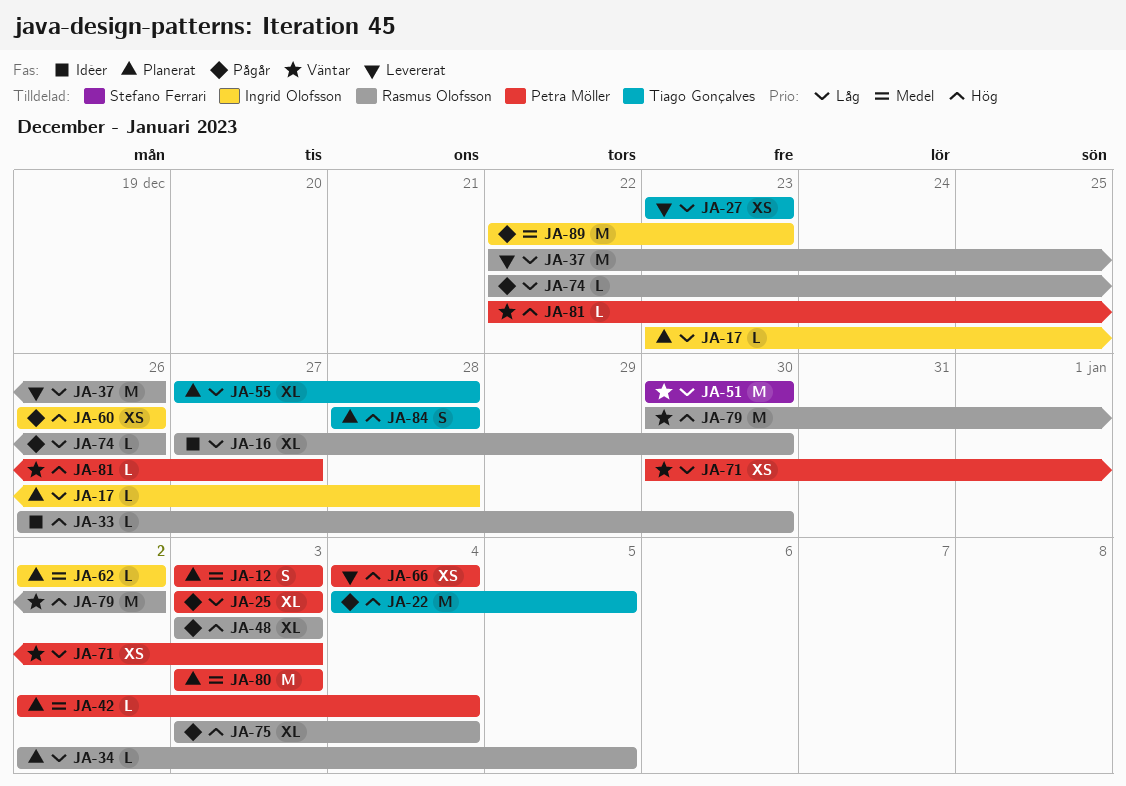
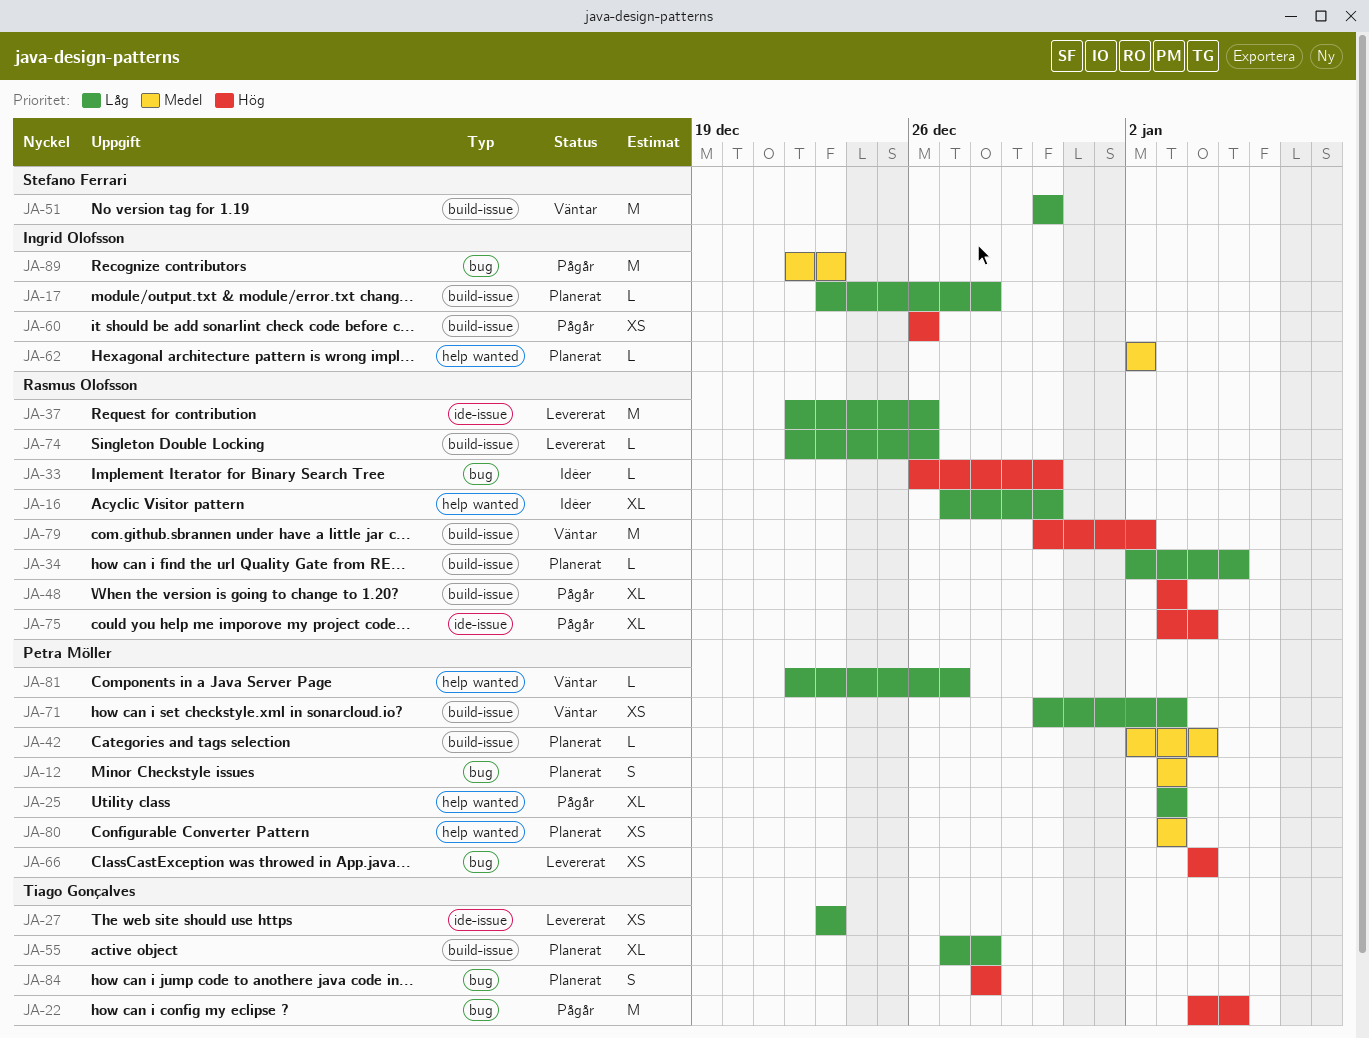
JA-74, status: Pågår -> Levererat
JA-80, estimate: M -> XS
JA-81, priority: Hög -> Låg

